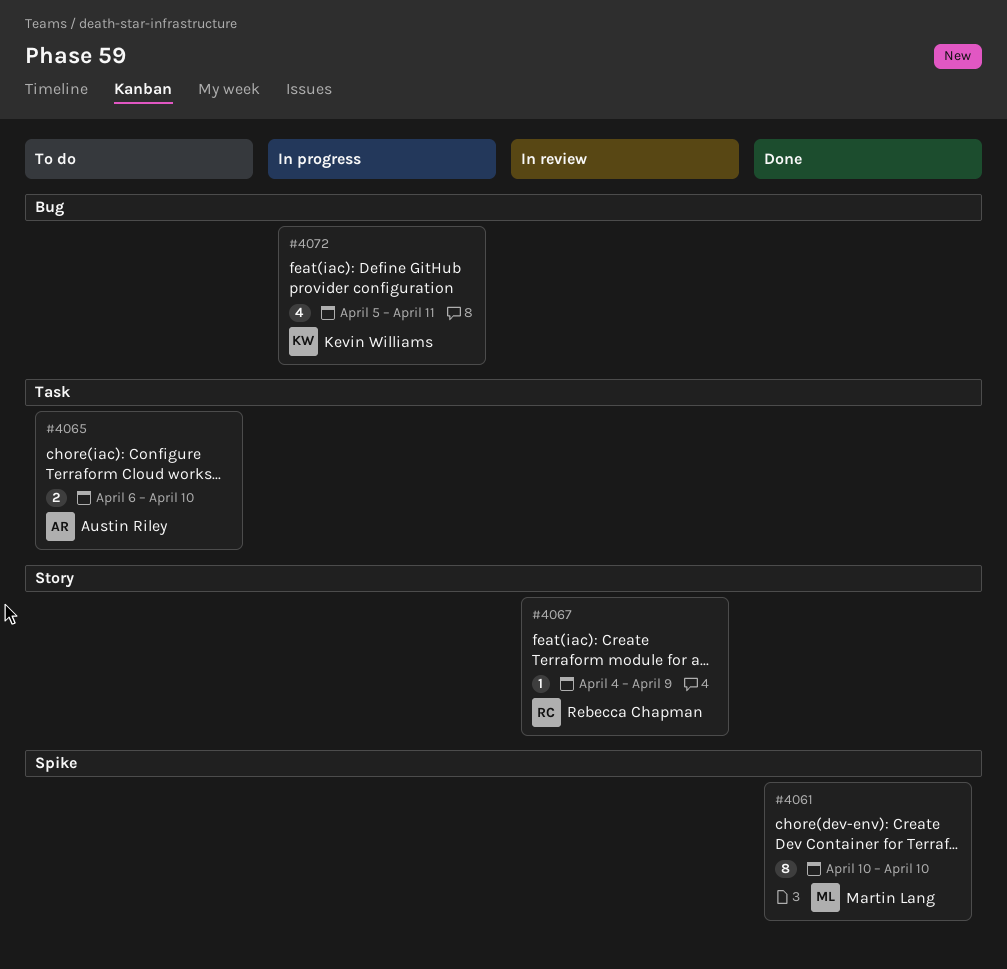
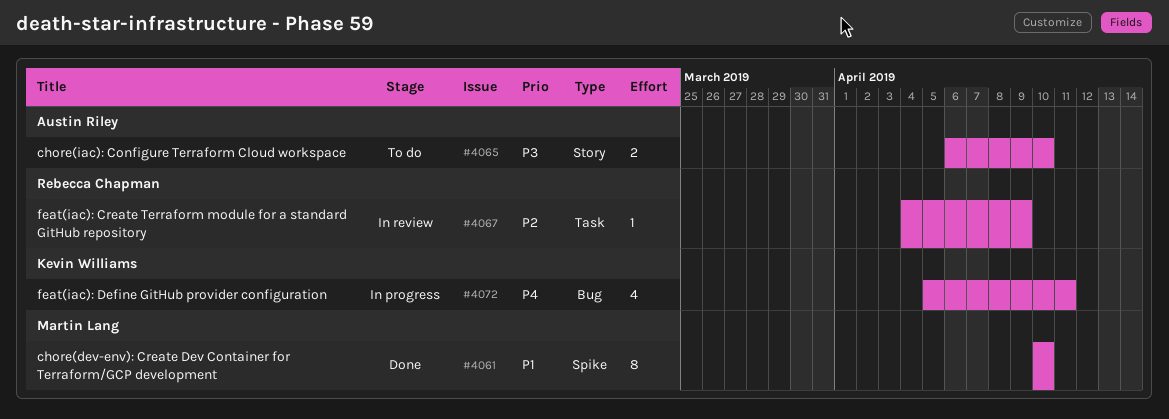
#4065, label: Task -> Story
#4067, label: Story -> Task

